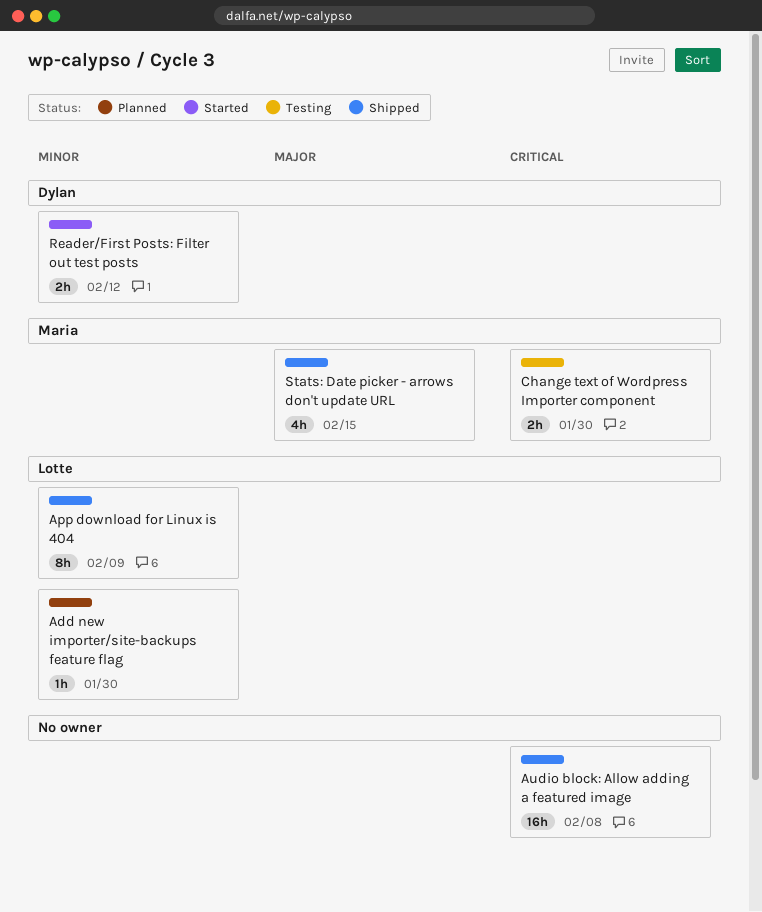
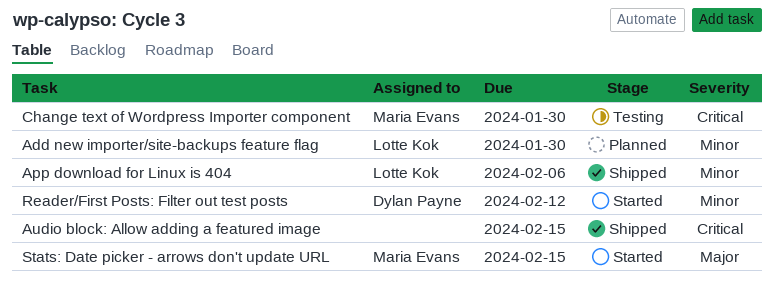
App download for Linux is 404, due: Feb 9 -> Feb 6
Audio block: Allow adding a featured image, due: Feb 8 -> Feb 15
Stats: Date picker - arrows don't update URL, status: Shipped -> Started

